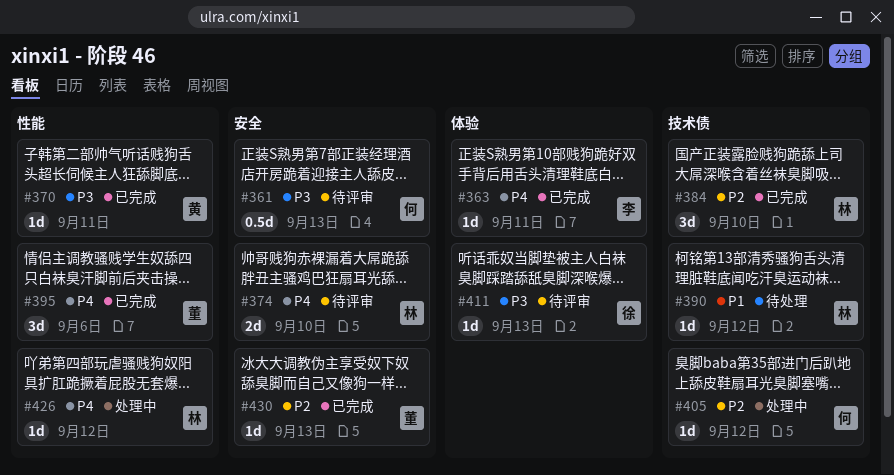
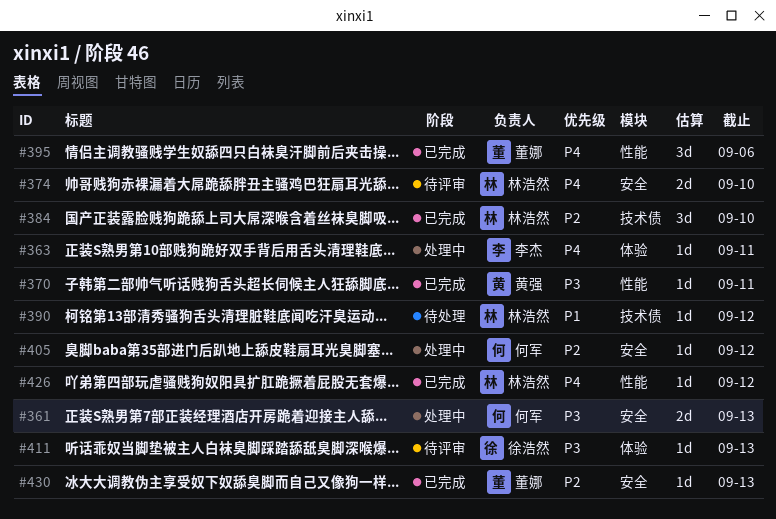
#361, status: 待评审 -> 处理中
#361, estimate: 0.5d -> 2d
#363, status: 已完成 -> 处理中
#405, label: 技术债 -> 安全
#426, status: 处理中 -> 已完成

